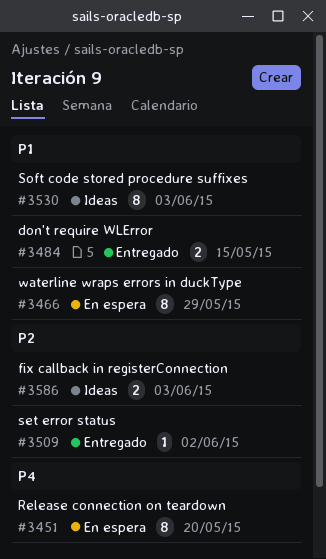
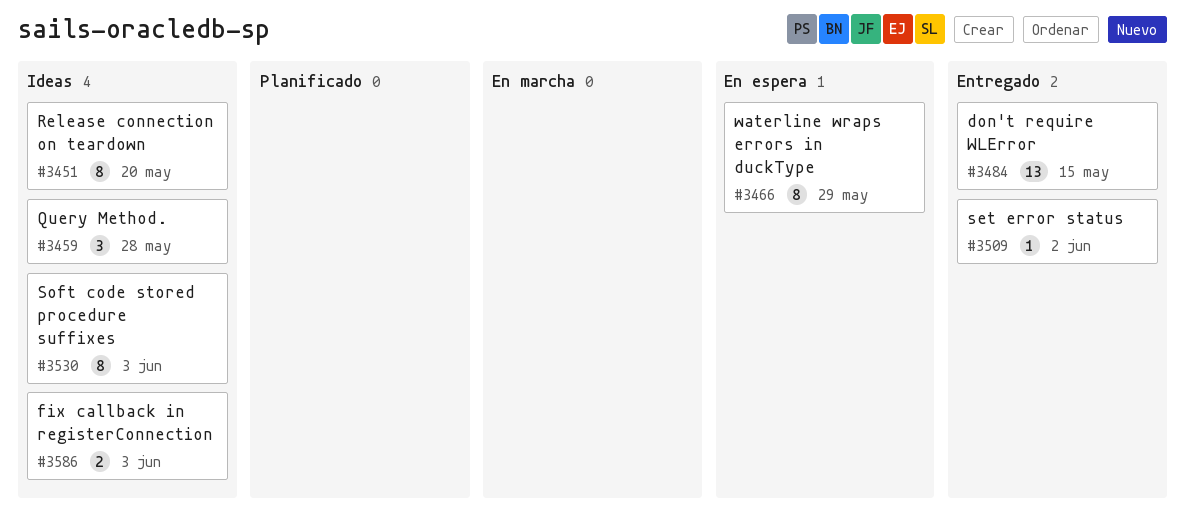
#3451, status: En espera -> Ideas
#3459: none -> present
#3484, estimate: 2 -> 13

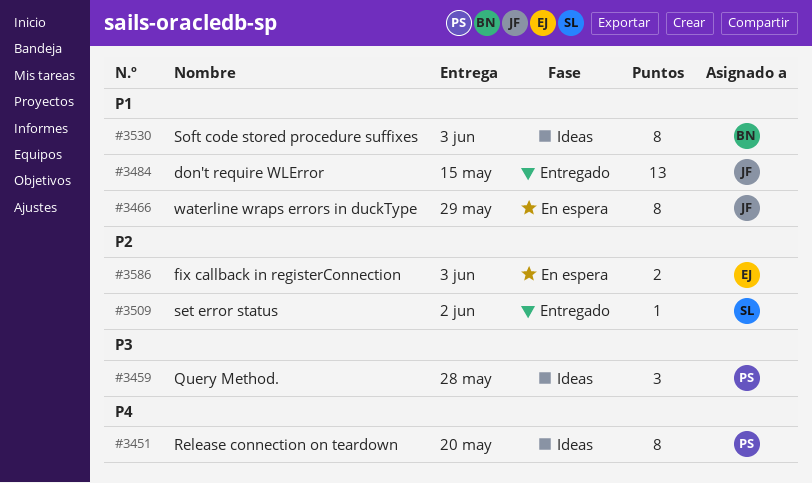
#3586, status: Ideas -> En espera

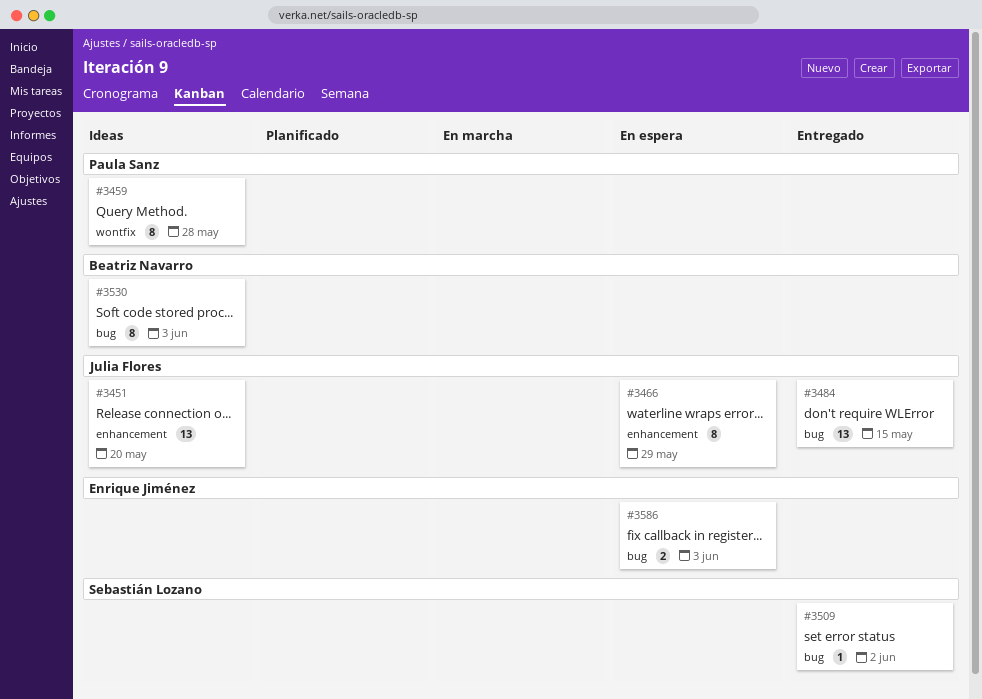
#3451, owner: Paula Sanz -> Julia Flores
#3451, estimate: 8 -> 13
#3459, estimate: 3 -> 8

